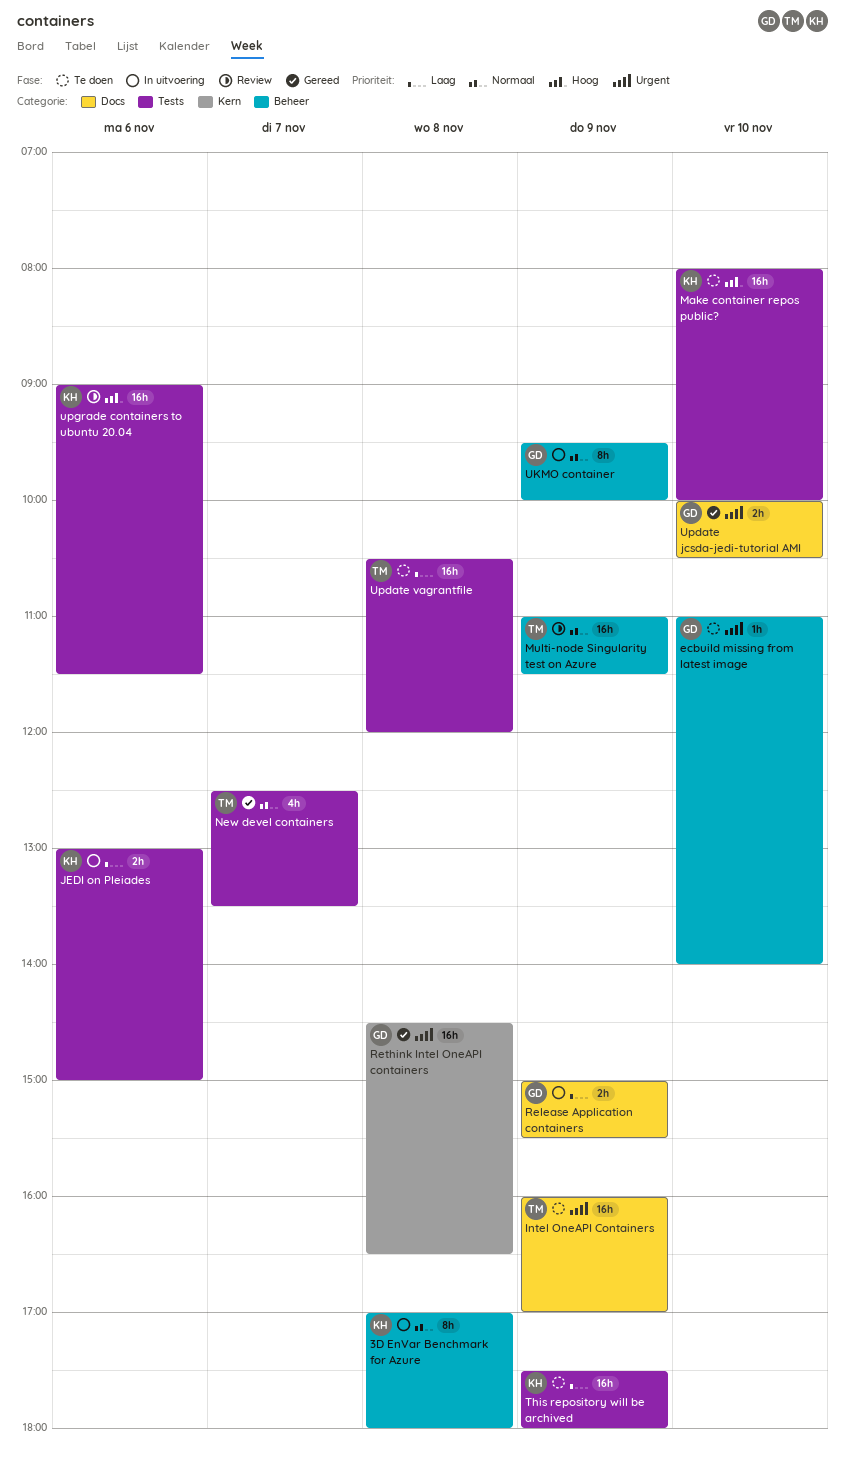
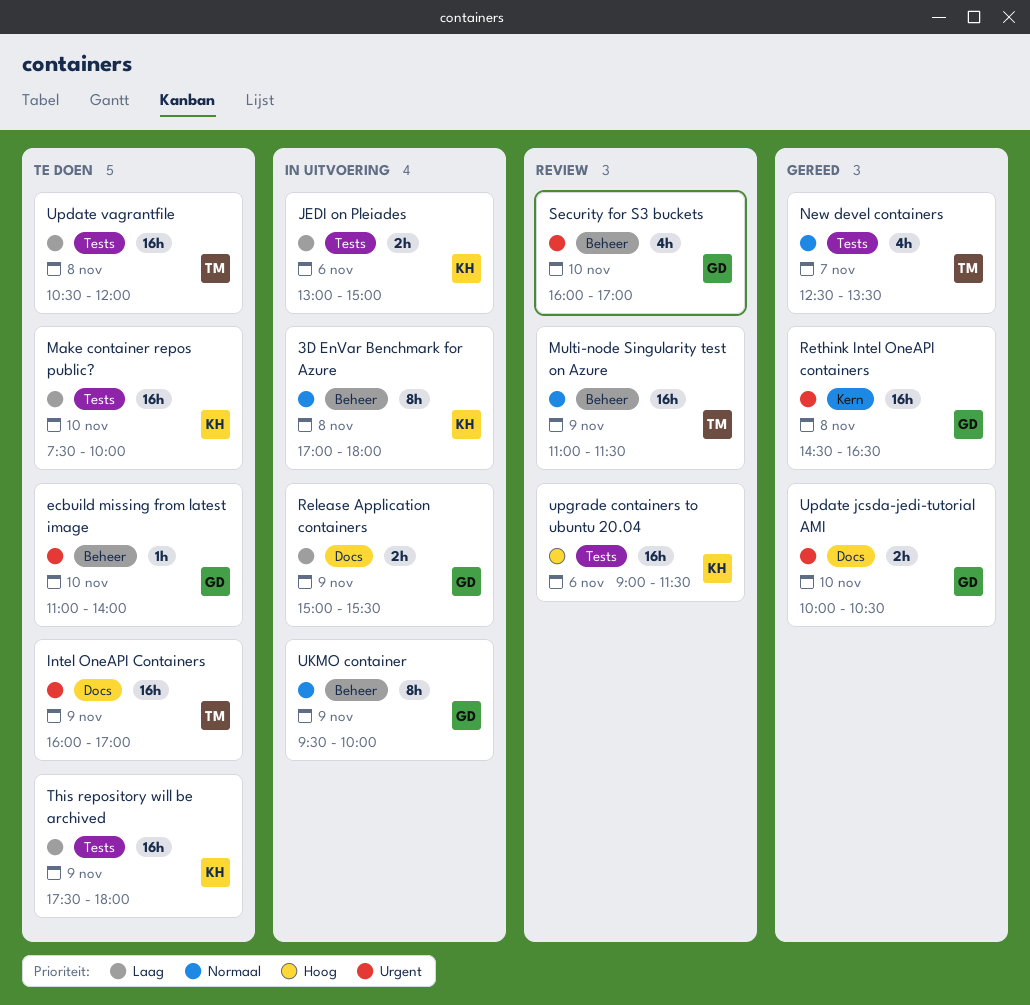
Make container repos public?, priority: Hoog -> Laag
Make container repos public?, begins: 08:00 -> 07:30
Security for S3 buckets: none -> present

